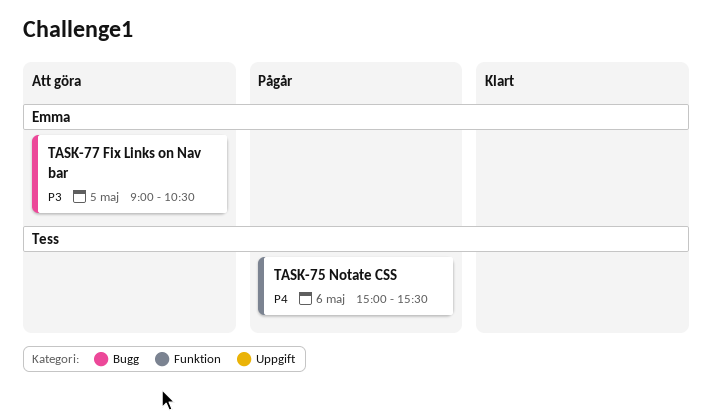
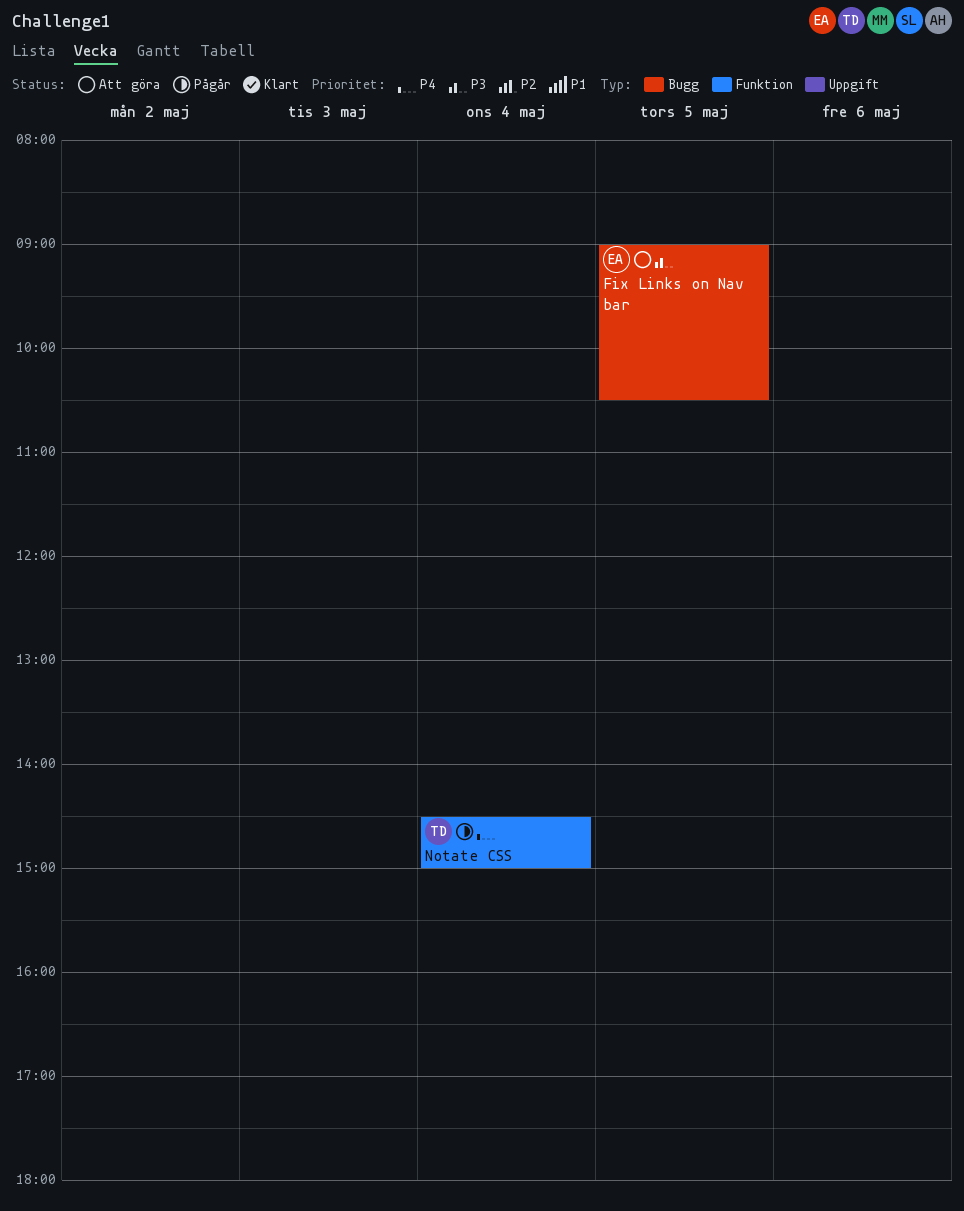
Notate CSS, day: May 6 -> May 4
Notate CSS, begins: 15:00 -> 14:30
Notate CSS, ends: 15:30 -> 15:00

